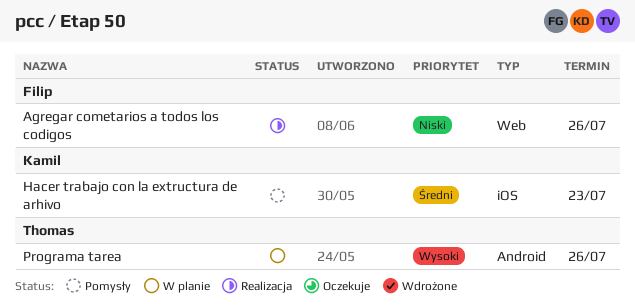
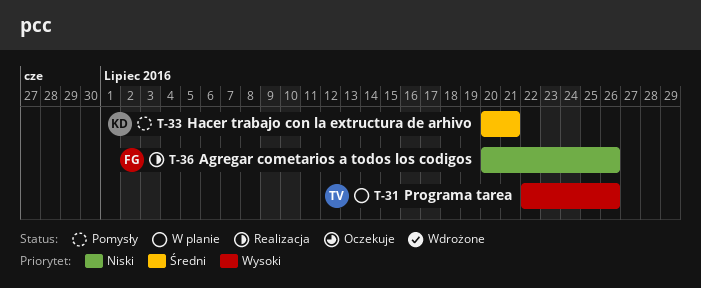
Hacer trabajo con la extructura de arhivo, due: Jul 23 -> Jul 21

